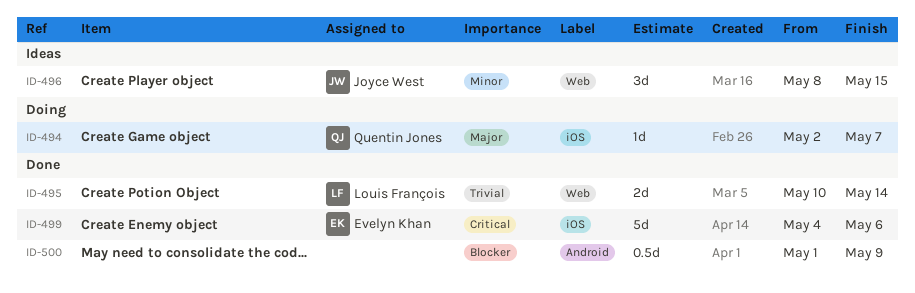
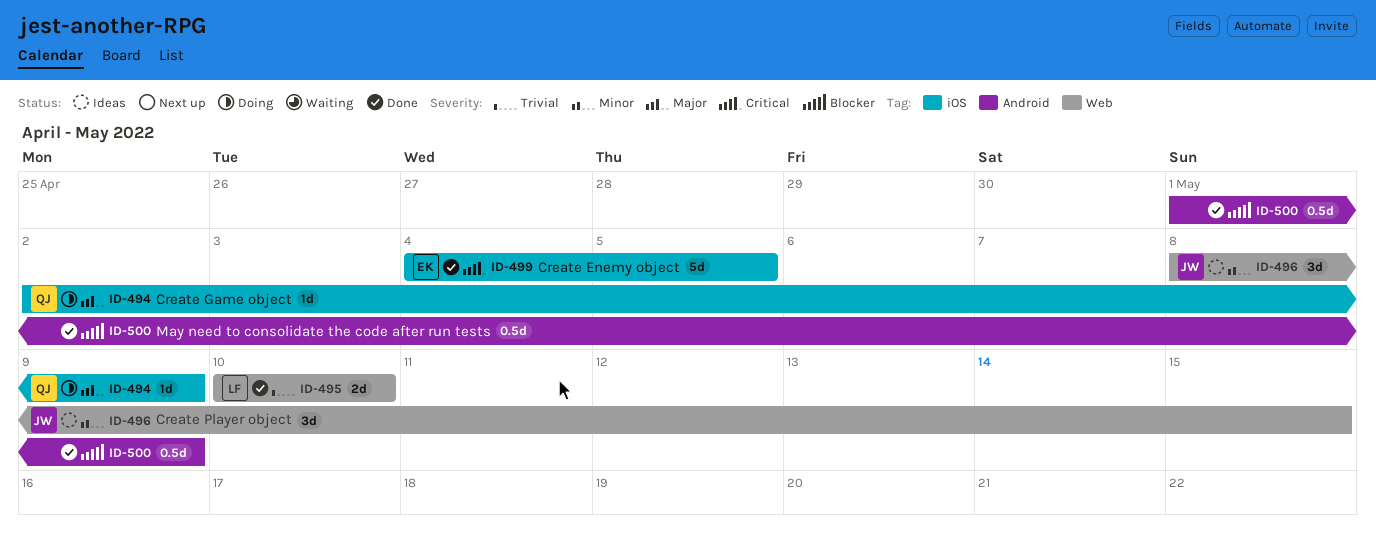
ID-494, due: May 7 -> May 9
ID-495, due: May 14 -> May 10
ID-499, due: May 6 -> May 5

